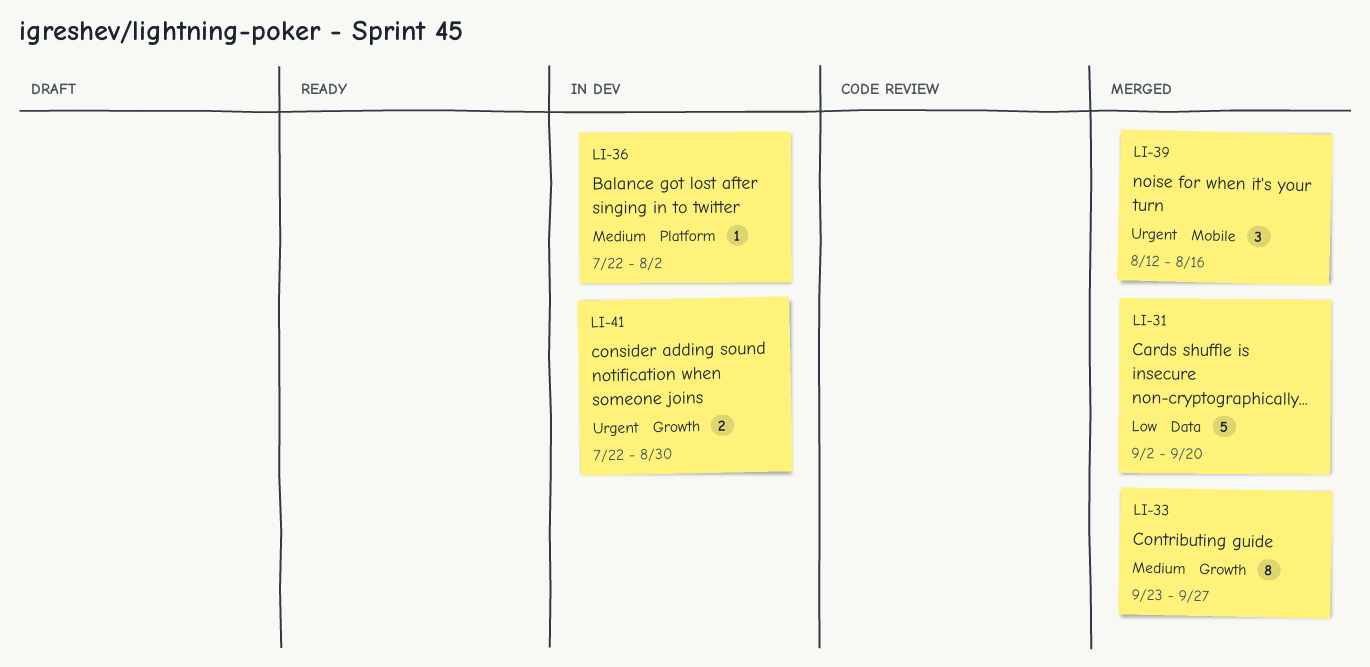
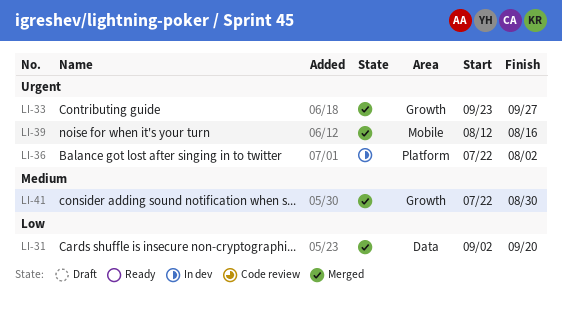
LI-33, priority: Medium -> Urgent
LI-36, priority: Medium -> Urgent
LI-41, status: In dev -> Merged
LI-41, priority: Urgent -> Medium

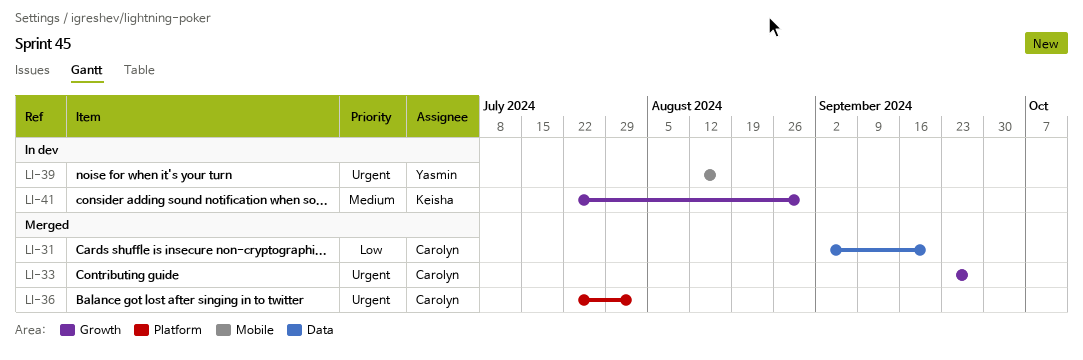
LI-36, status: In dev -> Merged
LI-39, status: Merged -> In dev
LI-41, status: Merged -> In dev

